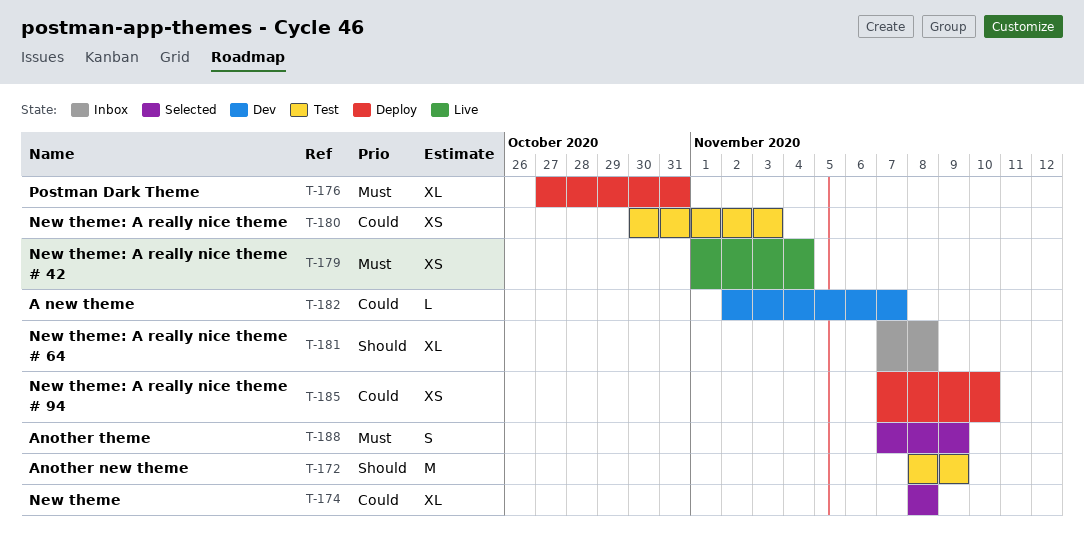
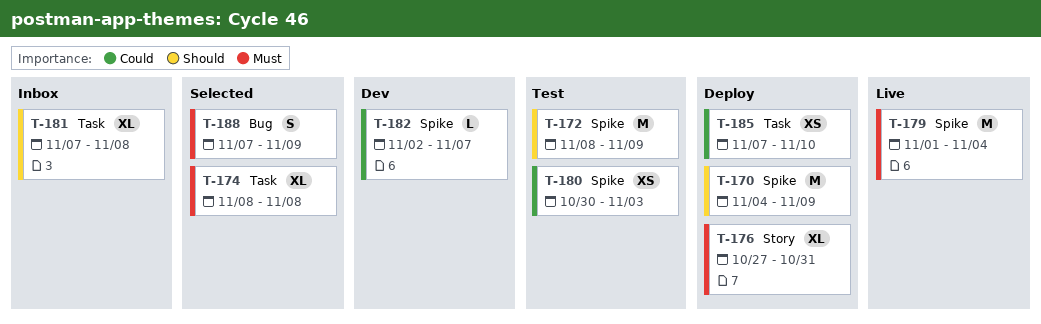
T-170: none -> present
T-174, priority: Could -> Must
T-179, estimate: XS -> M

